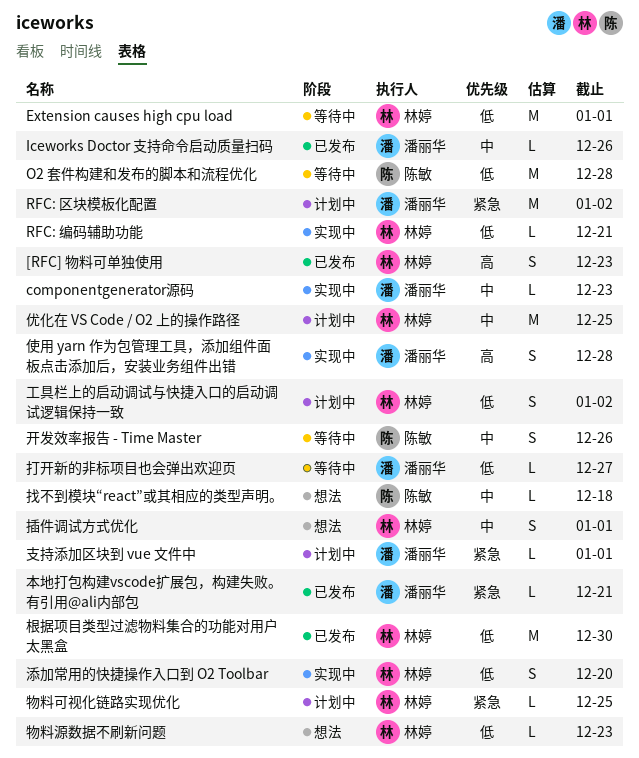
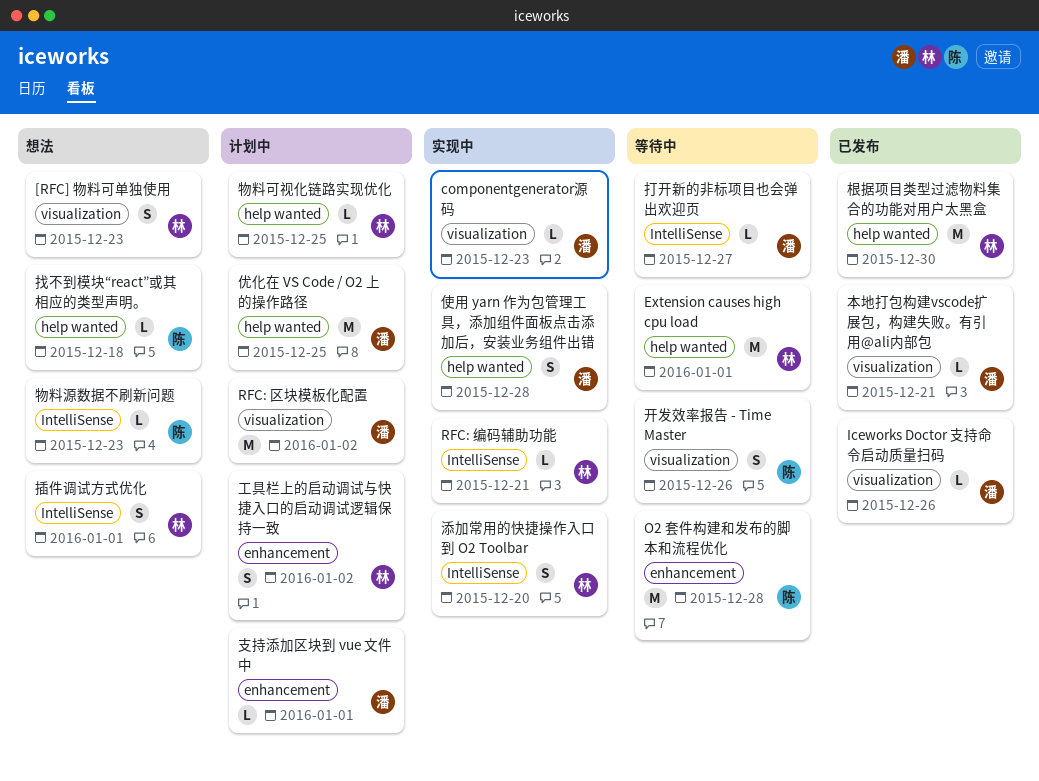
[RFC] 物料可单独使用, status: 已发布 -> 想法
优化在 VS Code / O2 上的操作路径, owner: 林婷 -> 潘丽华
物料源数据不刷新问题, owner: 林婷 -> 陈敏

